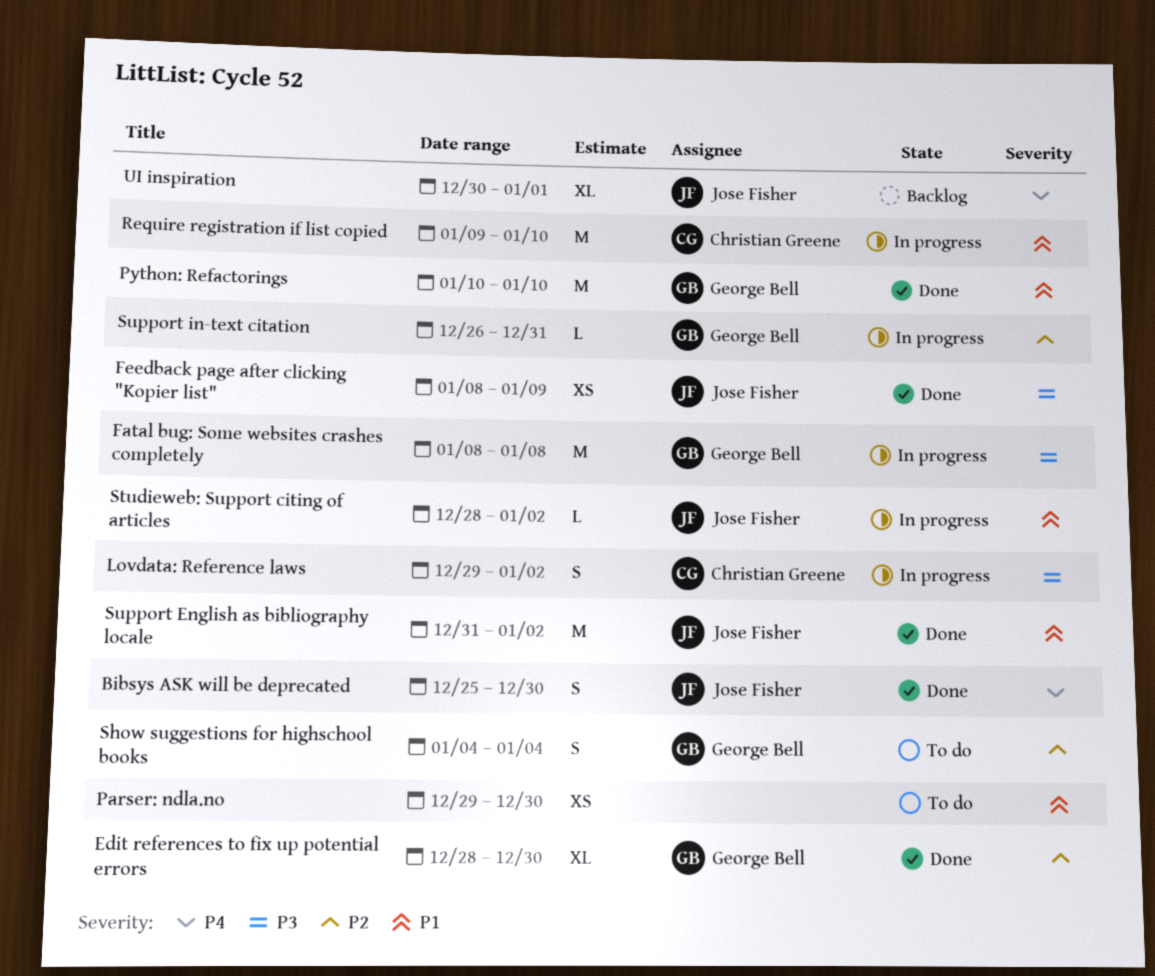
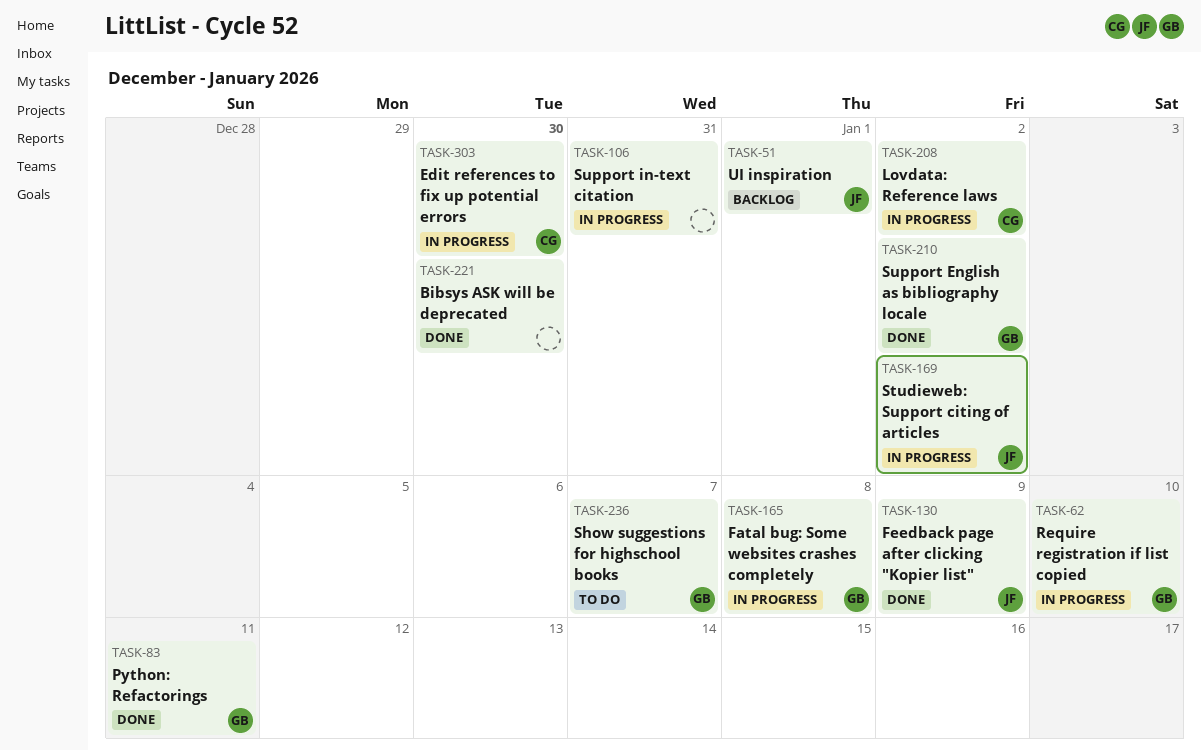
Bibsys ASK will be deprecated, owner: Jose Fisher -> none
Edit references to fix up potential errors, status: Done -> In progress
Edit references to fix up potential errors, owner: George Bell -> Christian Greene
Parser: ndla.no: present -> none
Python: Refactorings, due: Jan 10 -> Jan 11
Require registration if list copied, owner: Christian Greene -> George Bell
Show suggestions for highschool books, due: Jan 4 -> Jan 7
Support English as bibliography locale, owner: Jose Fisher -> George Bell
Support in-text citation, owner: George Bell -> none

